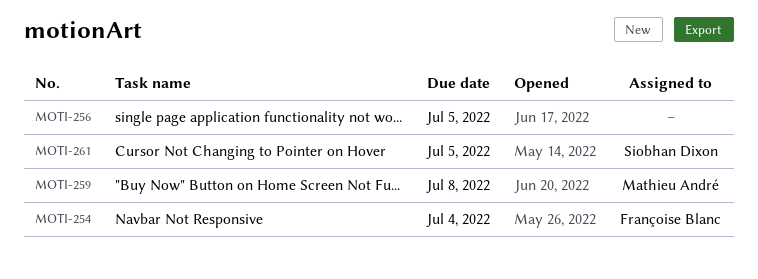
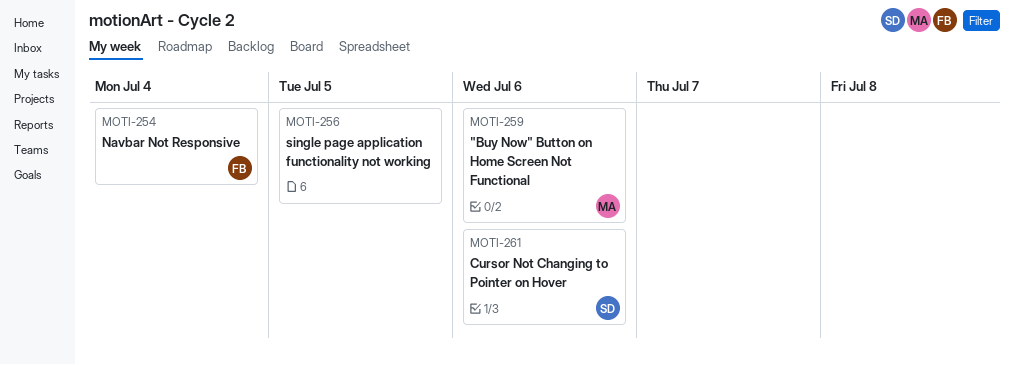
MOTI-259, due: Jul 8 -> Jul 6
MOTI-261, due: Jul 5 -> Jul 6

